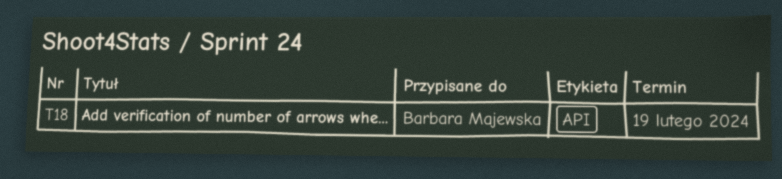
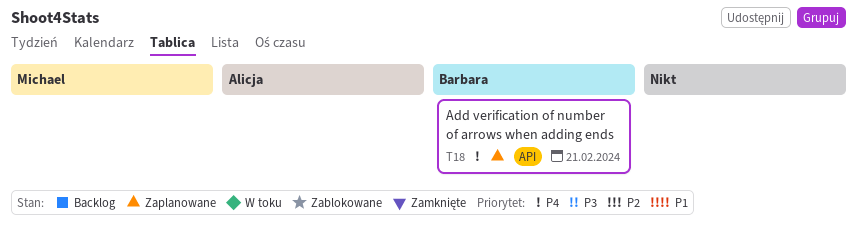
T18, due: Feb 19 -> Feb 21

